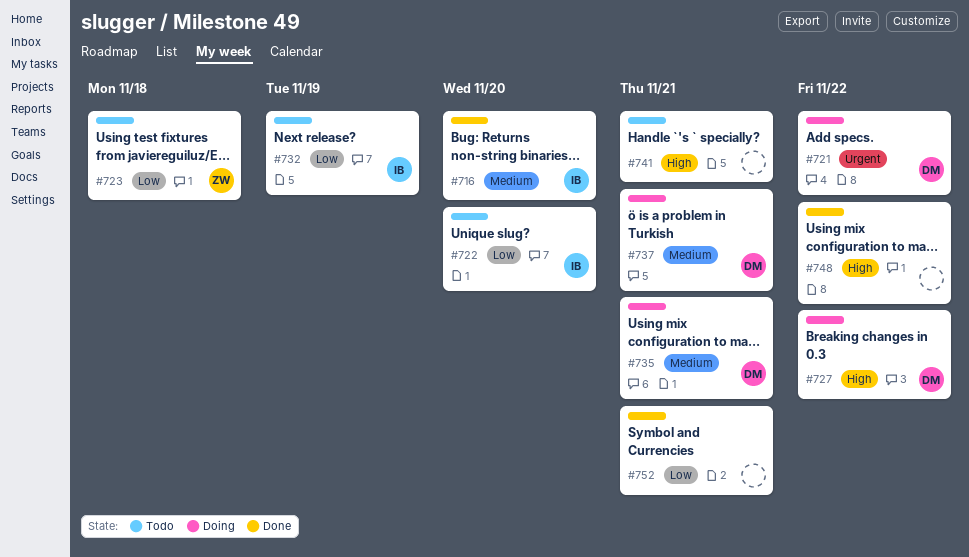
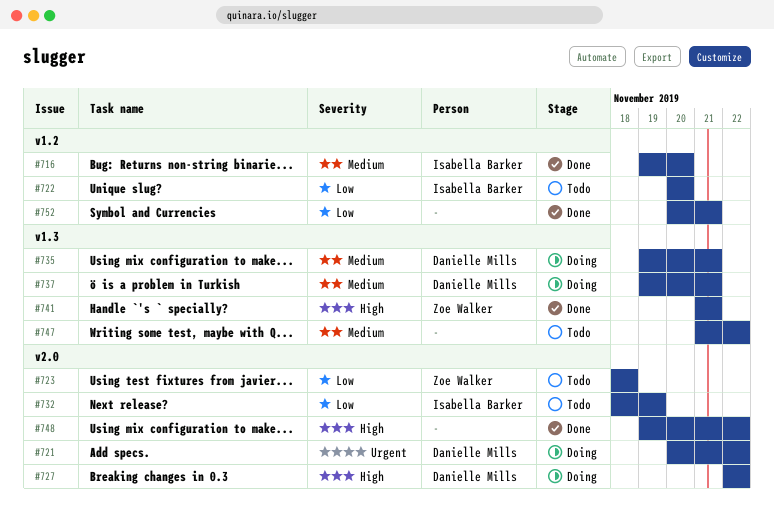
#741, status: Todo -> Done
#741, owner: none -> Zoe Walker
#747: none -> present

